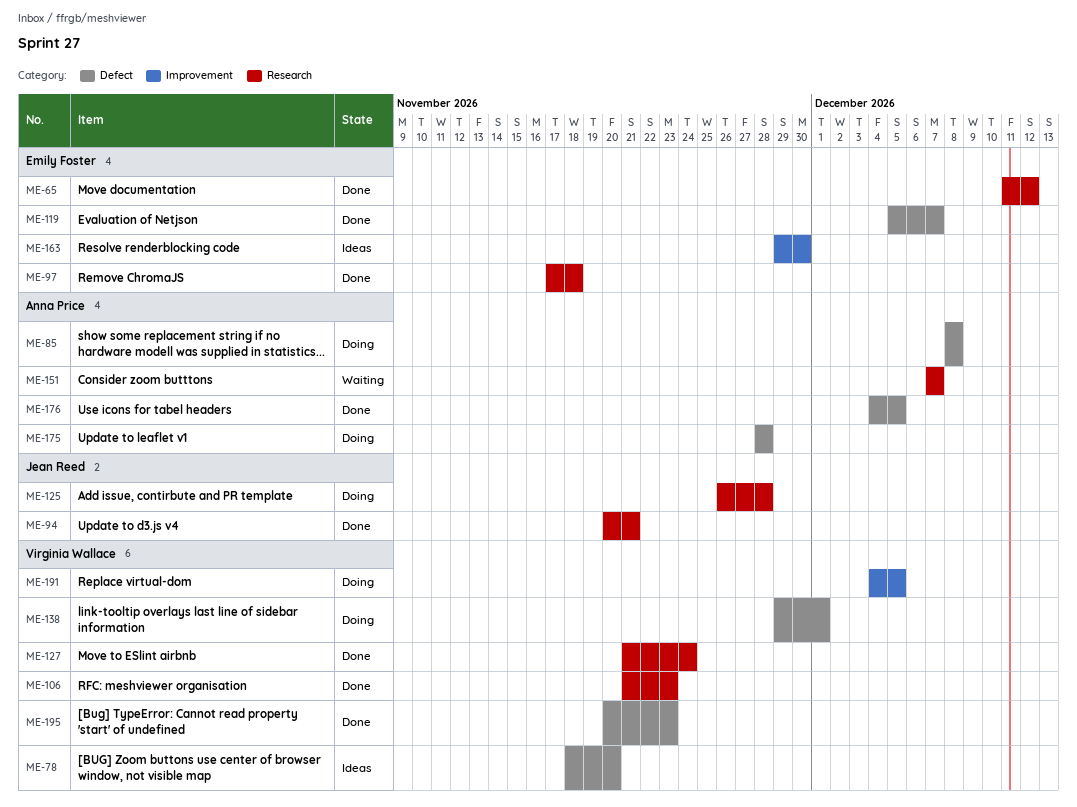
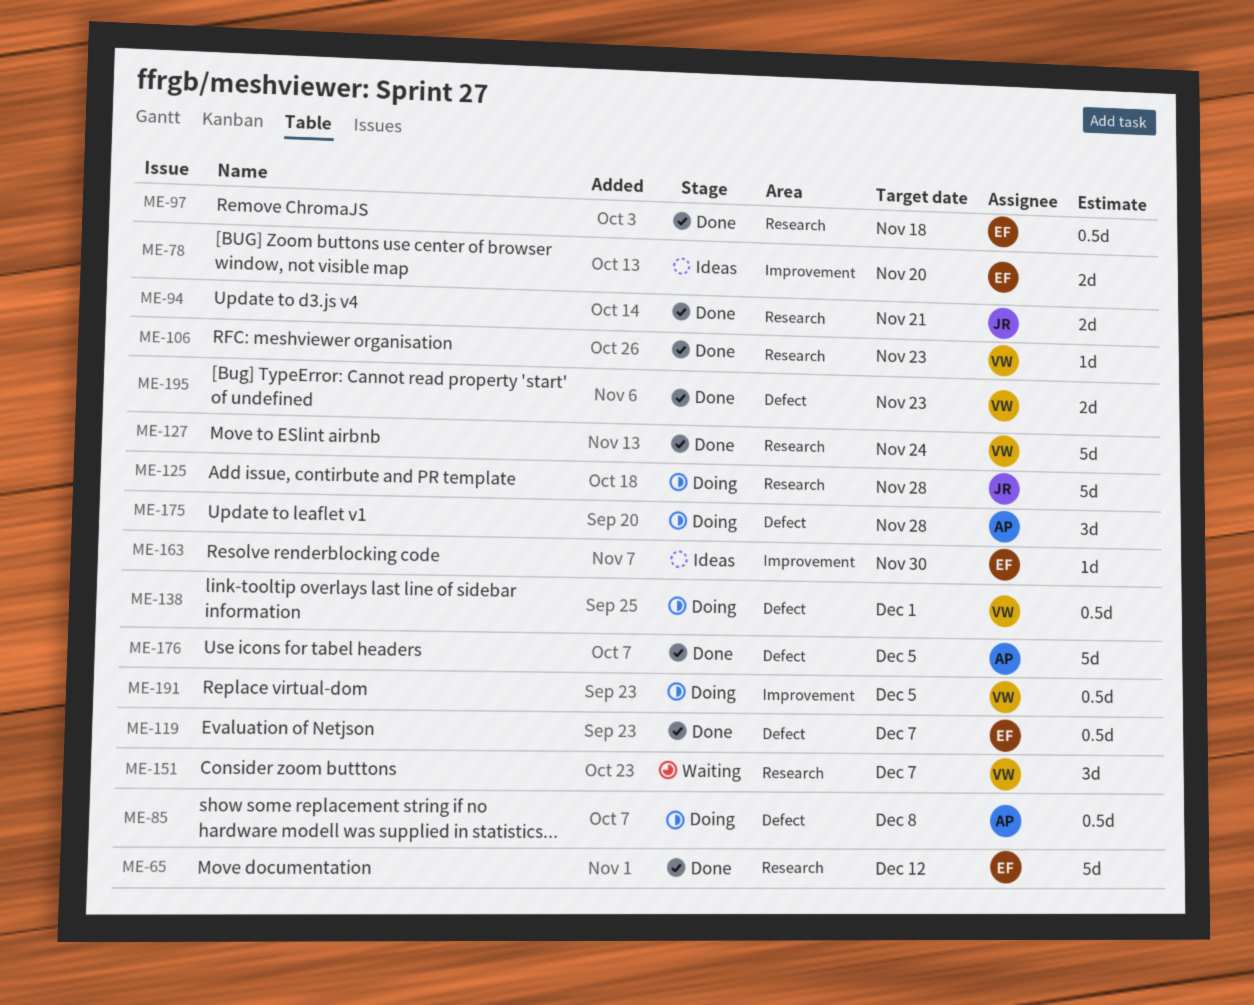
ME-78, owner: Virginia Wallace -> Emily Foster
ME-78, label: Defect -> Improvement
ME-151, owner: Anna Price -> Virginia Wallace

